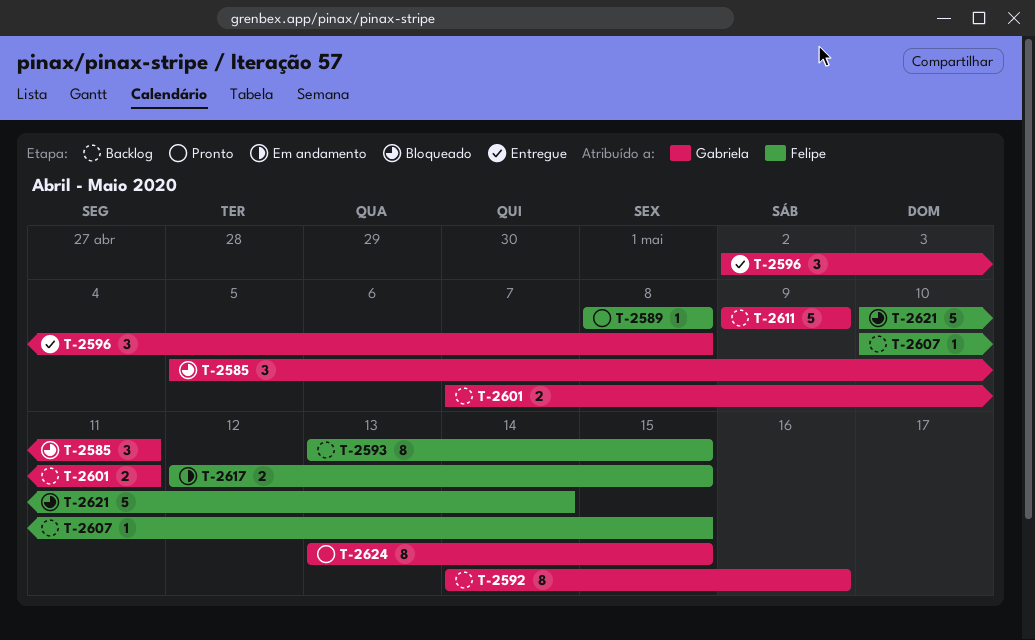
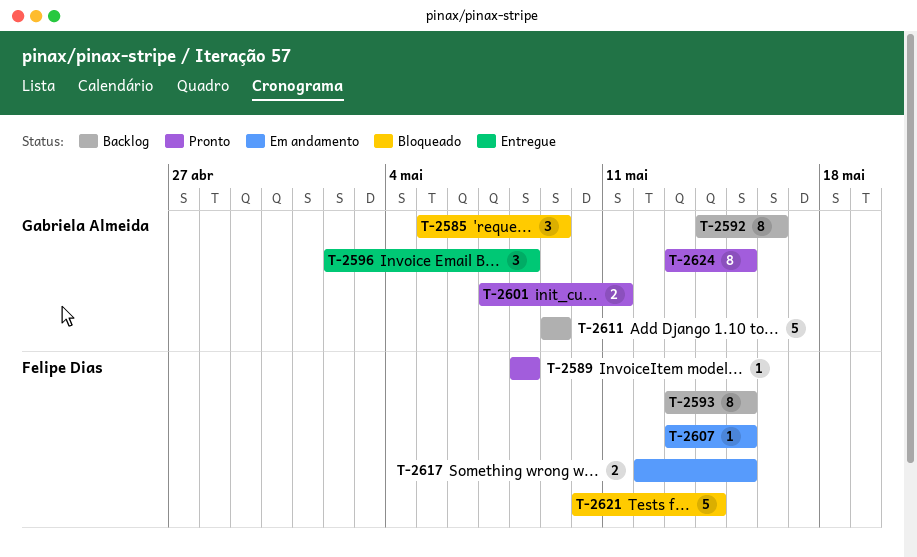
T-2585, due: May 11 -> May 9
T-2601, status: Backlog -> Pronto
T-2607, status: Backlog -> Em andamento
T-2607, start: May 10 -> May 13

